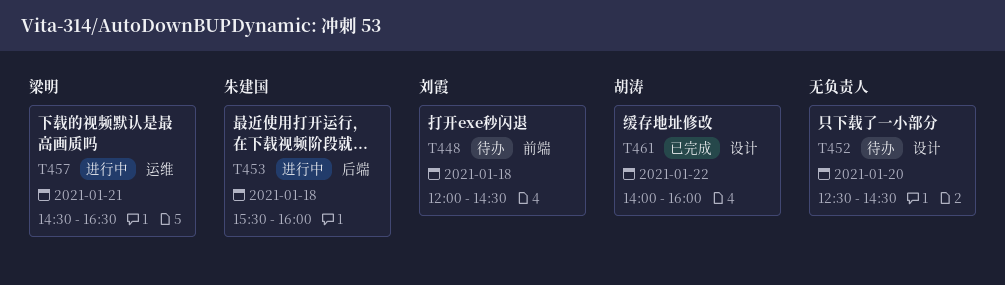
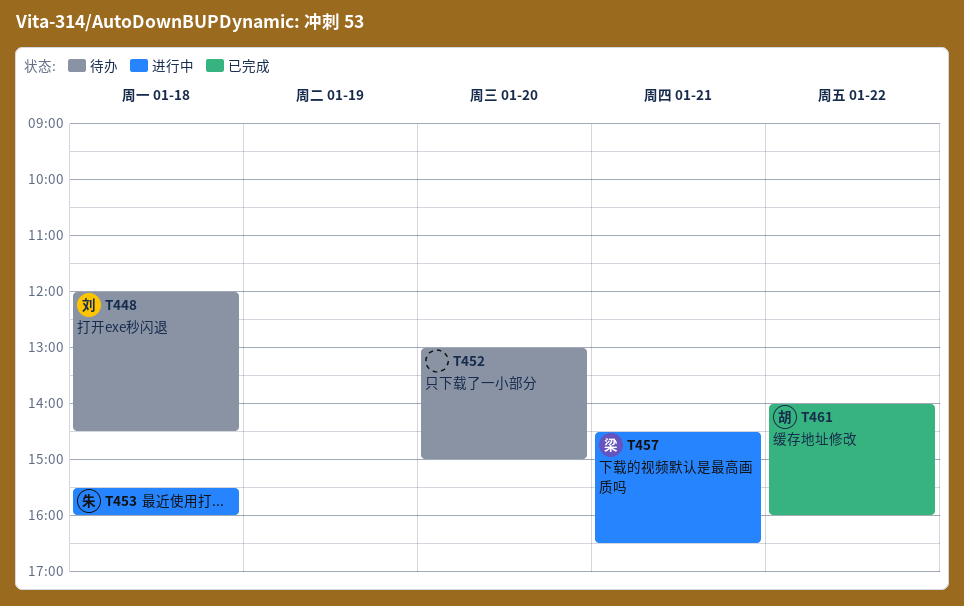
T452, begins: 12:30 -> 13:00
T452, ends: 14:30 -> 15:00

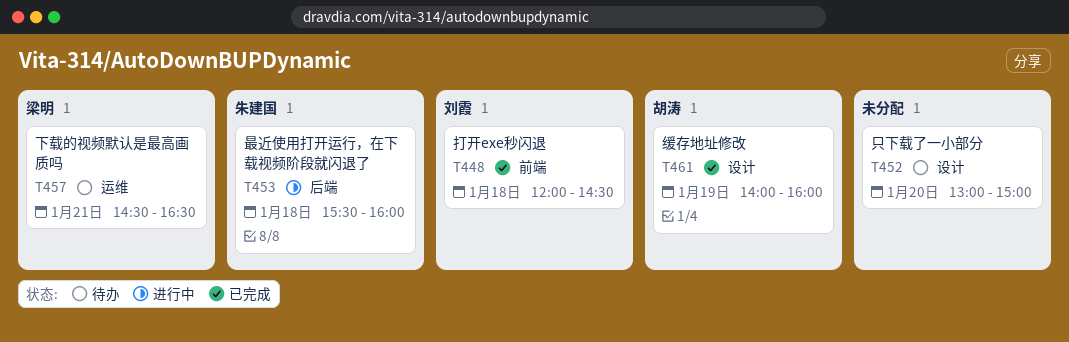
T448, status: 待办 -> 已完成
T457, status: 进行中 -> 待办
T461, day: Jan 22 -> Jan 19

